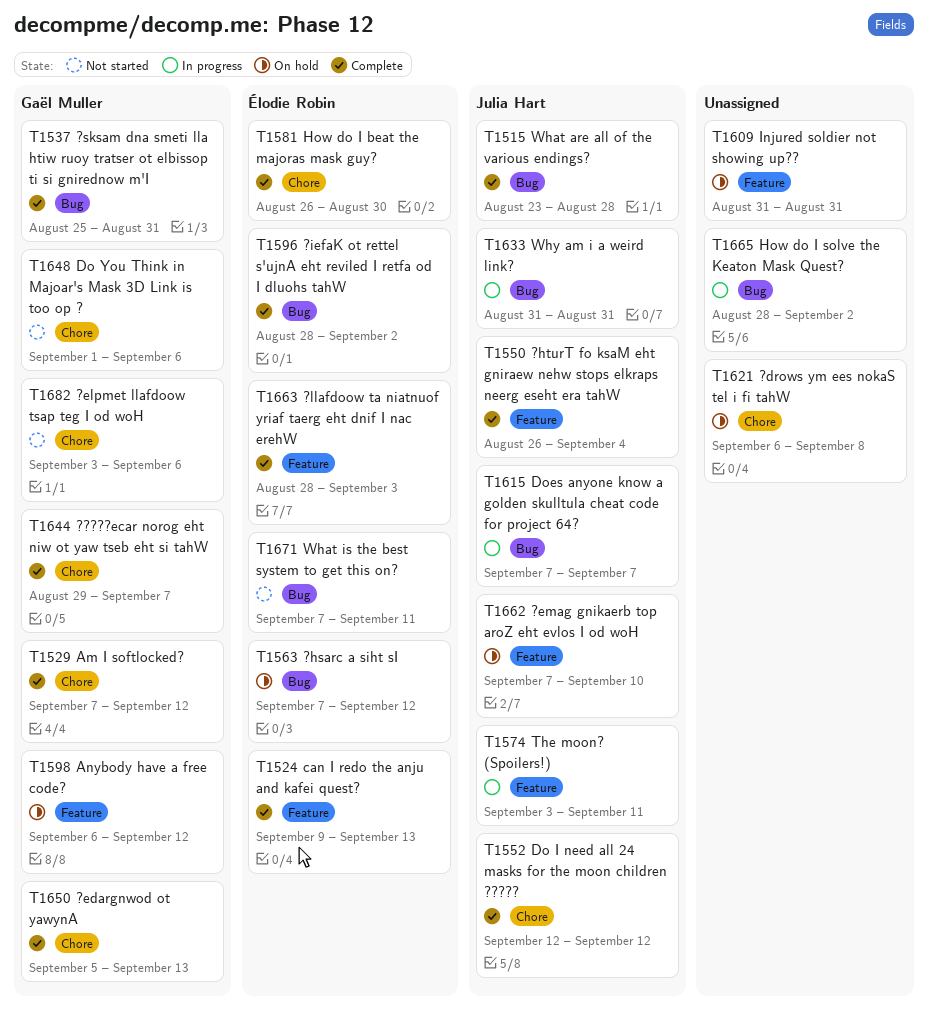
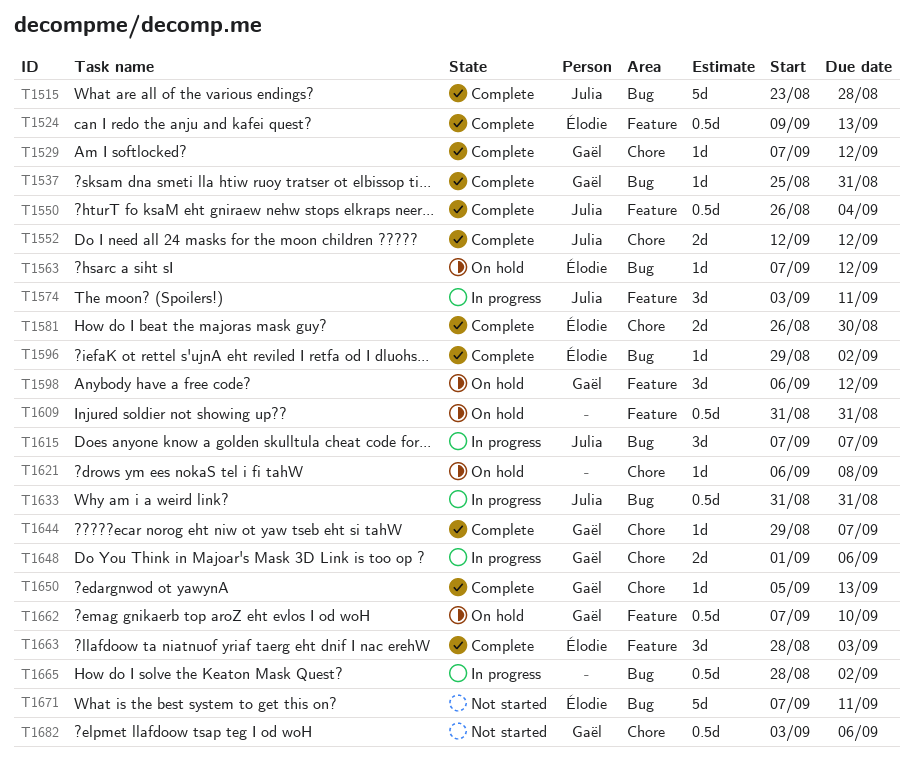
T1596, start: Aug 28 -> Aug 29
T1648, status: Not started -> In progress
T1662, owner: Julia Hart -> Gaël Muller

